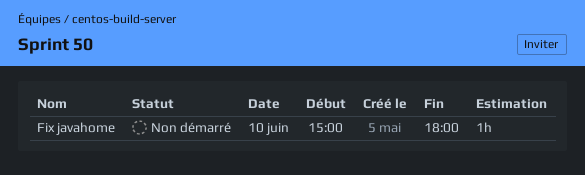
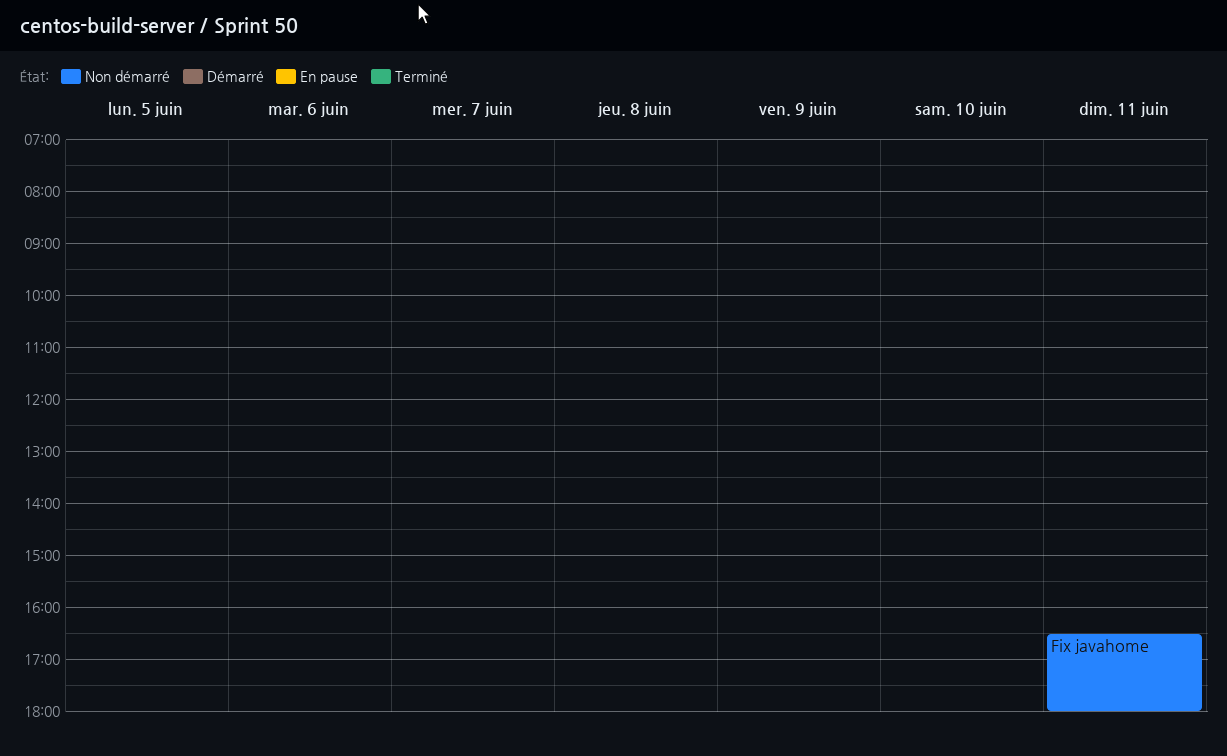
Fix javahome, day: Jun 10 -> Jun 11
Fix javahome, begins: 15:00 -> 16:30

